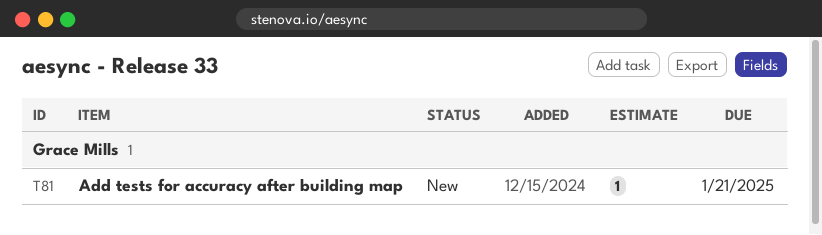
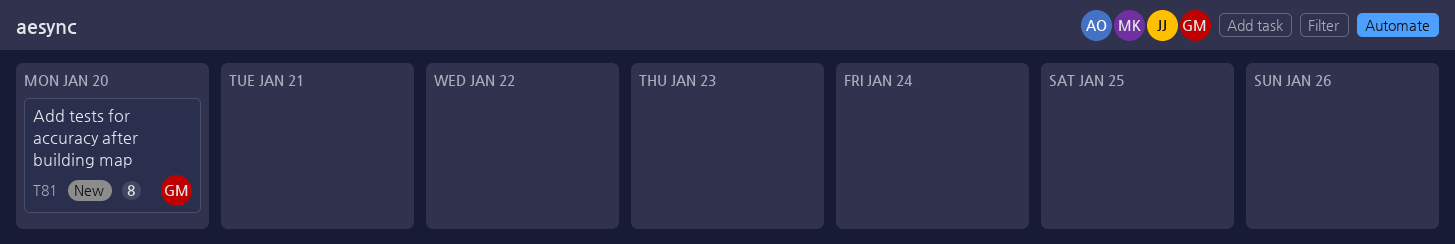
T81, estimate: 1 -> 8
T81, due: Jan 21 -> Jan 20

